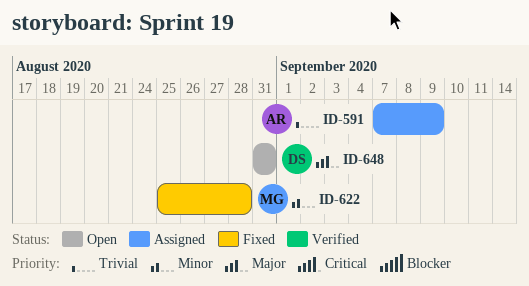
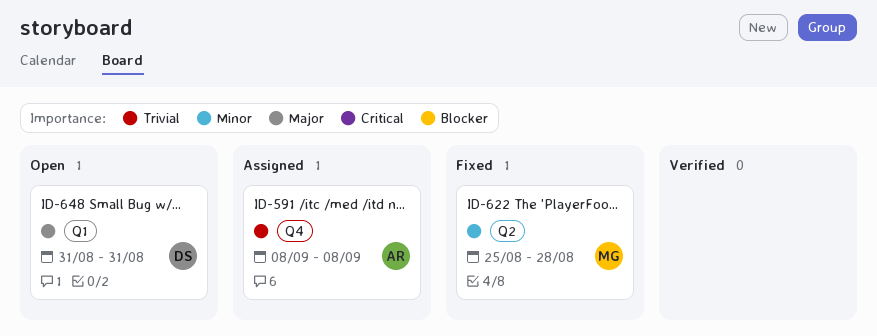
ID-591, start: Sep 7 -> Sep 8
ID-591, due: Sep 9 -> Sep 8

